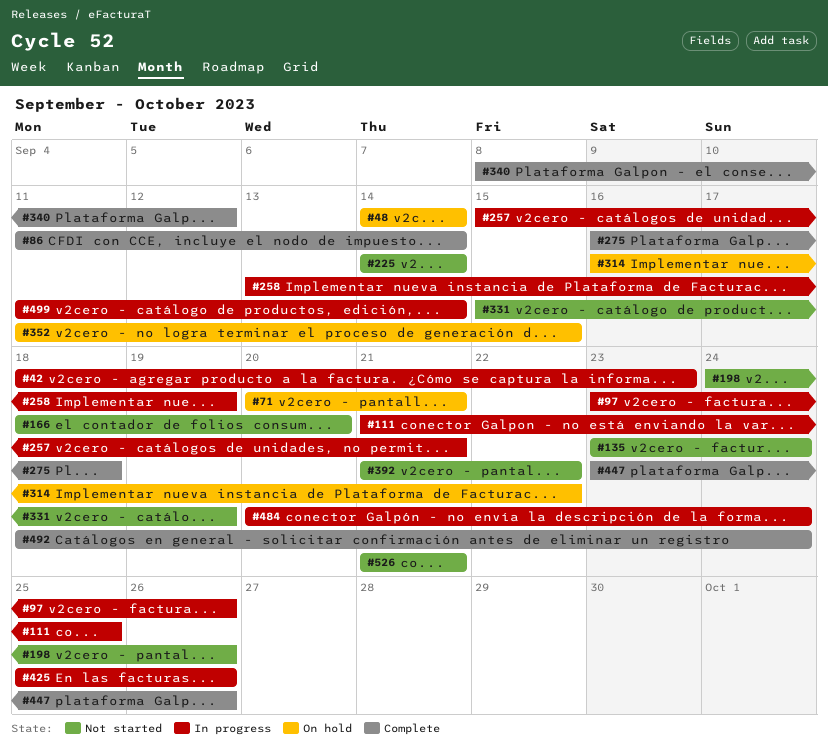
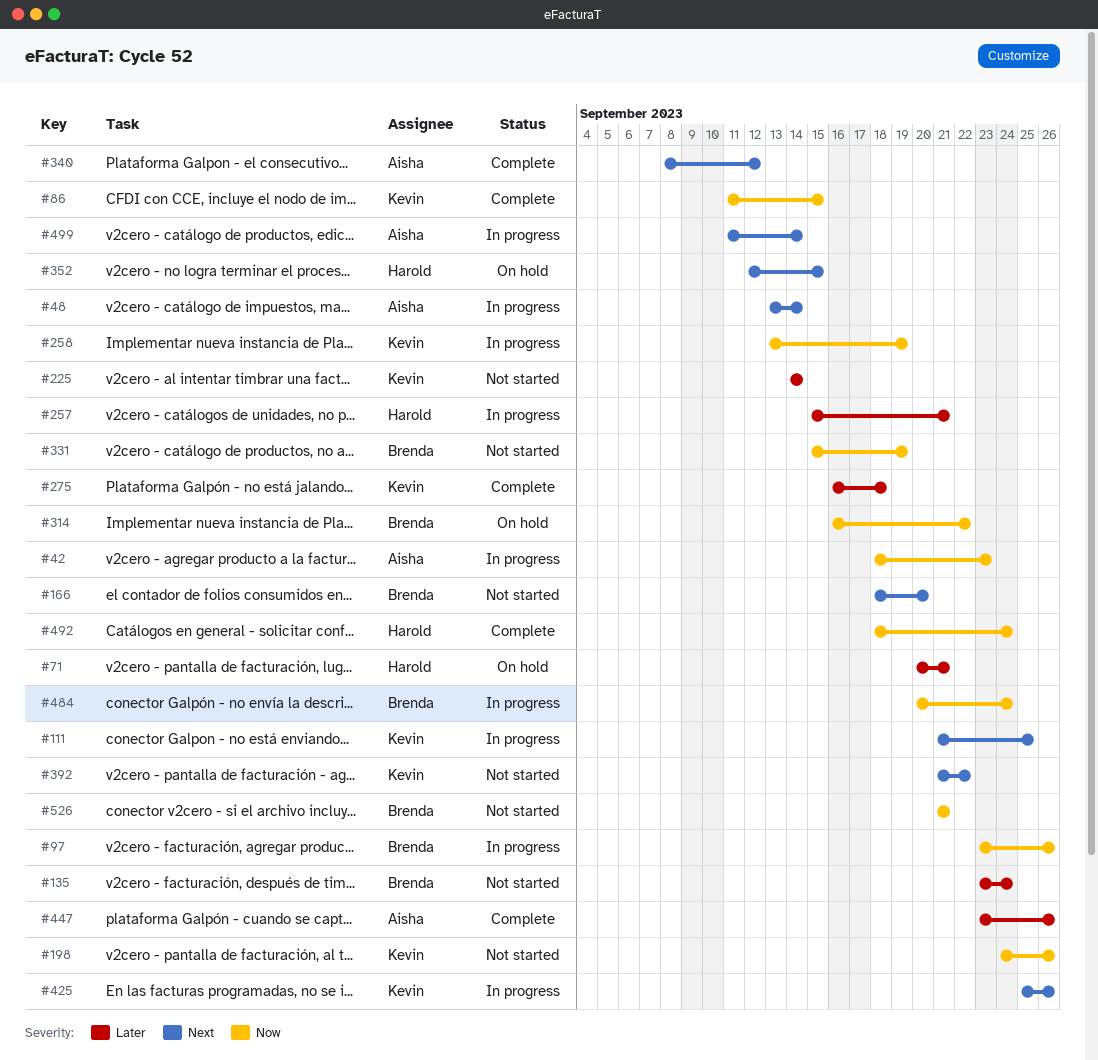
#48, status: On hold -> In progress
#48, start: Sep 14 -> Sep 13
#86, due: Sep 14 -> Sep 15
#352, start: Sep 11 -> Sep 12

